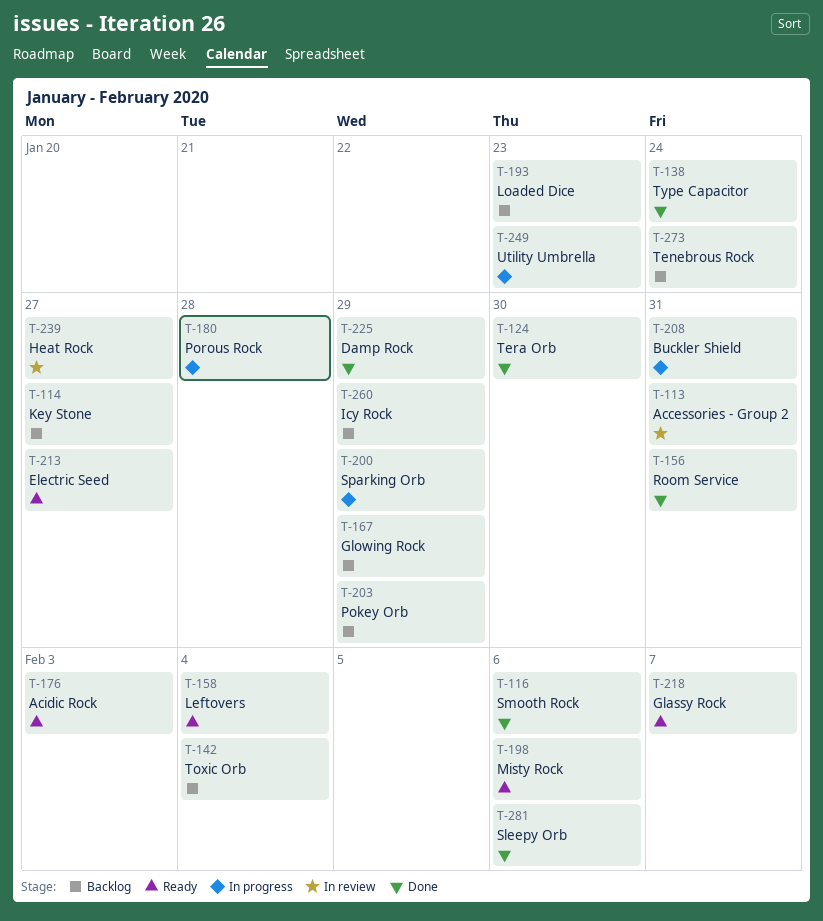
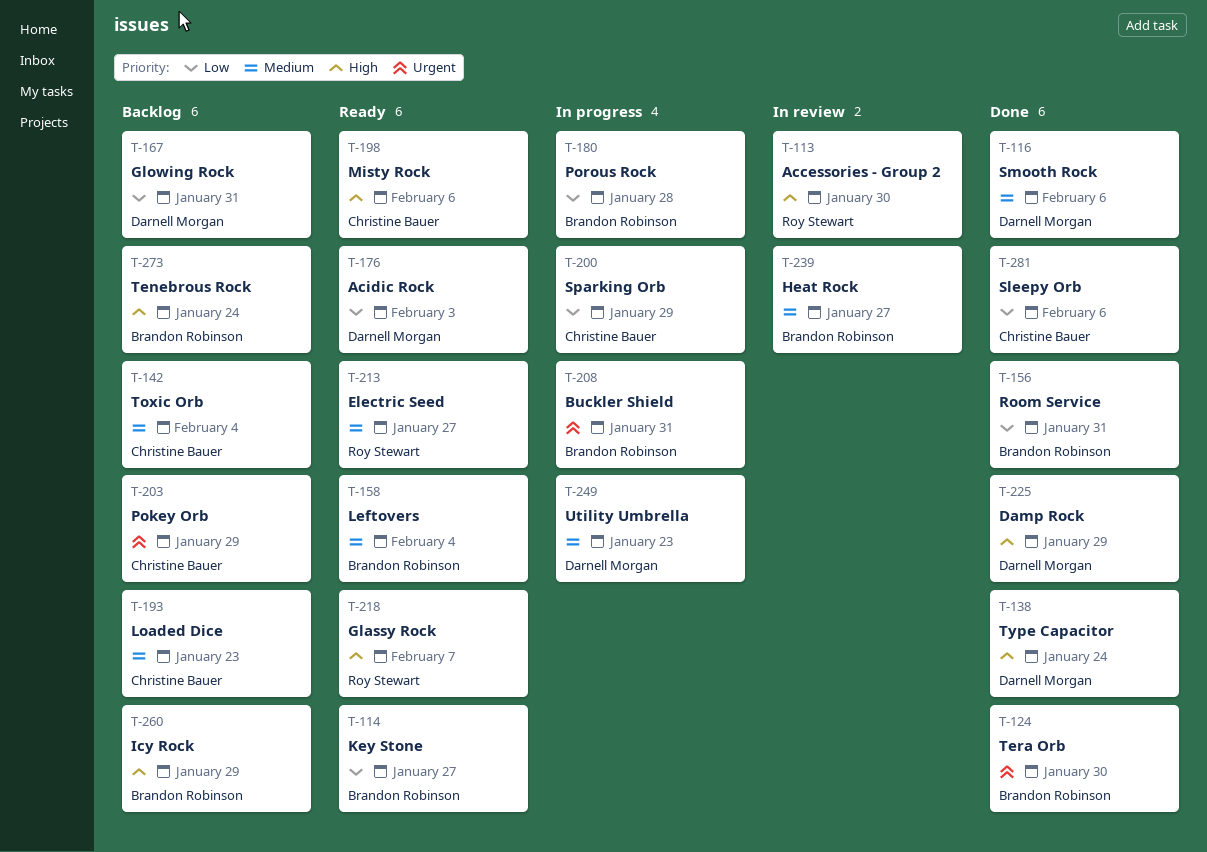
T-113, due: Jan 31 -> Jan 30
T-114, status: Backlog -> Ready
T-167, due: Jan 29 -> Jan 31

